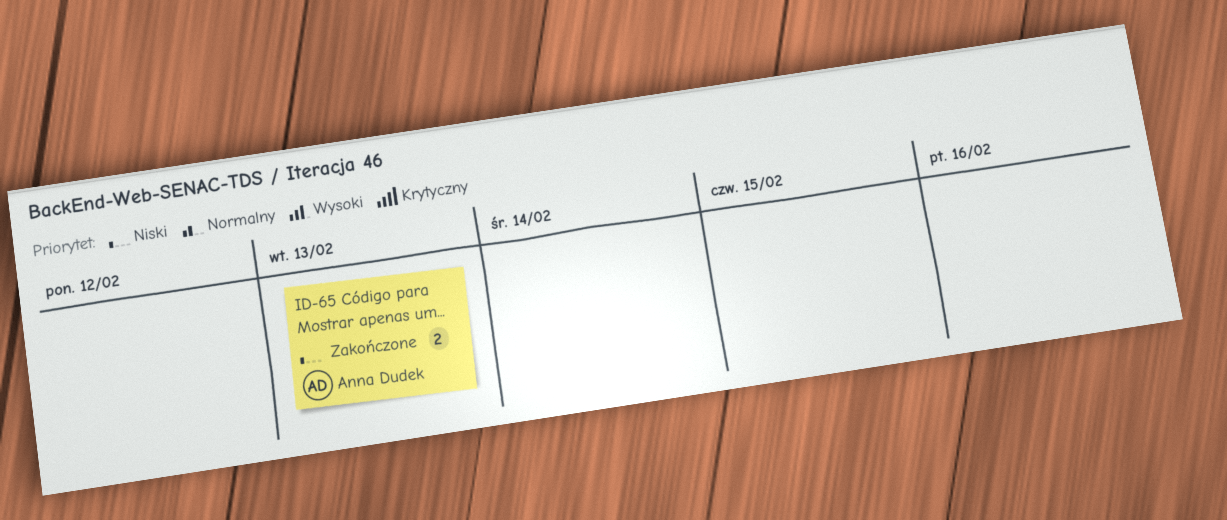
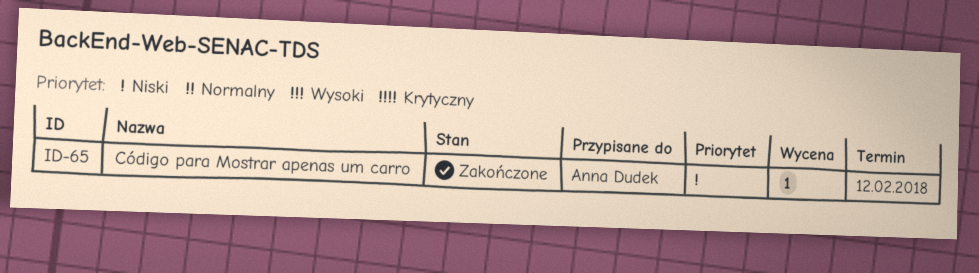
ID-65, estimate: 2 -> 1
ID-65, due: Feb 13 -> Feb 12

